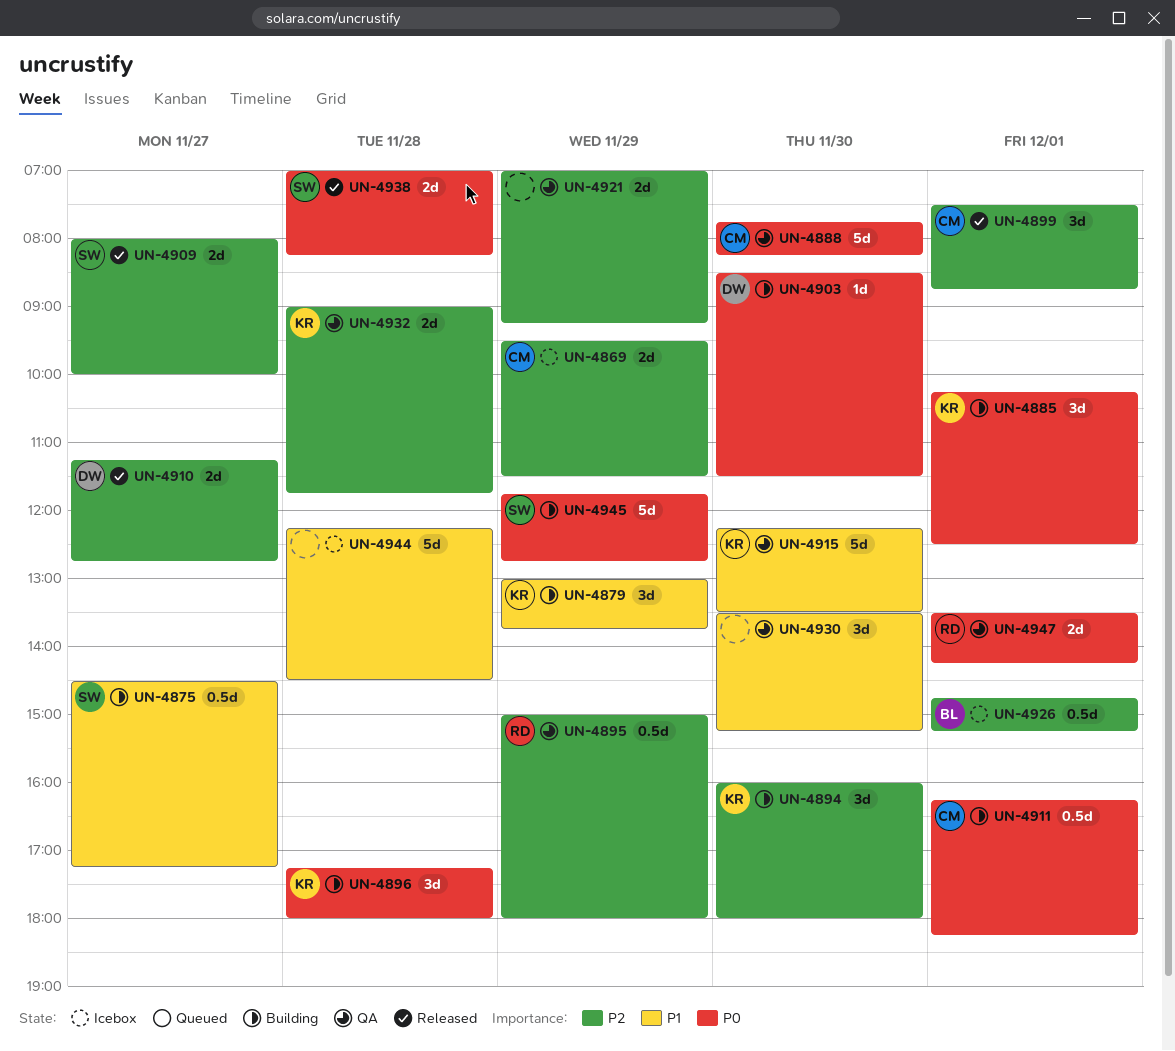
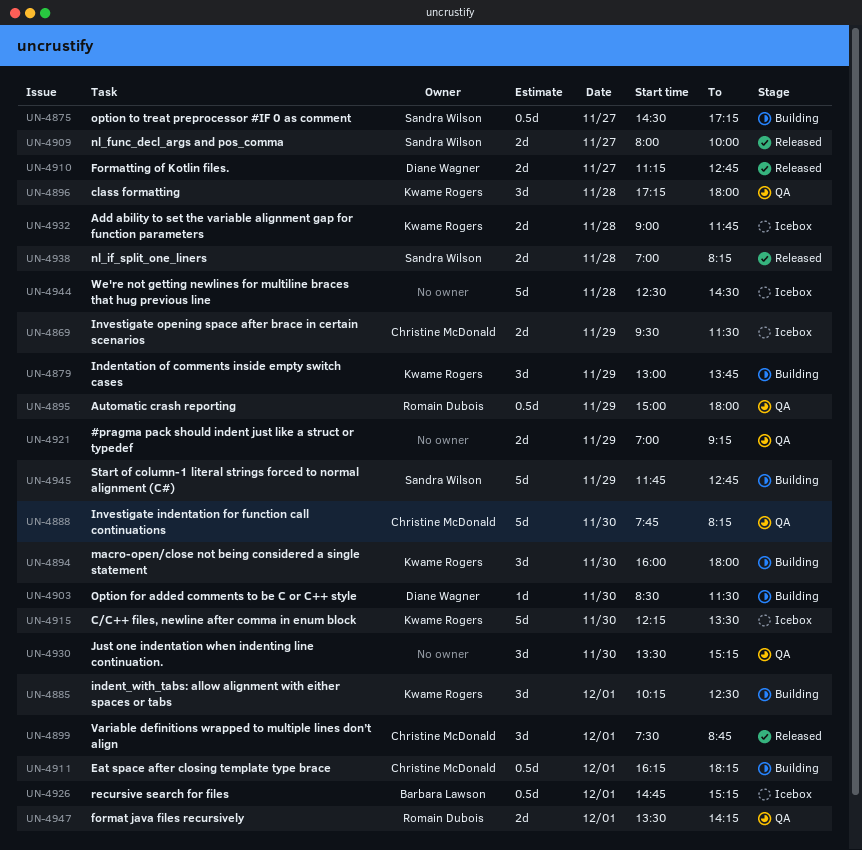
UN-4896, status: Building -> QA
UN-4915, status: QA -> Icebox
UN-4932, status: QA -> Icebox
UN-4944, begins: 12:15 -> 12:30

